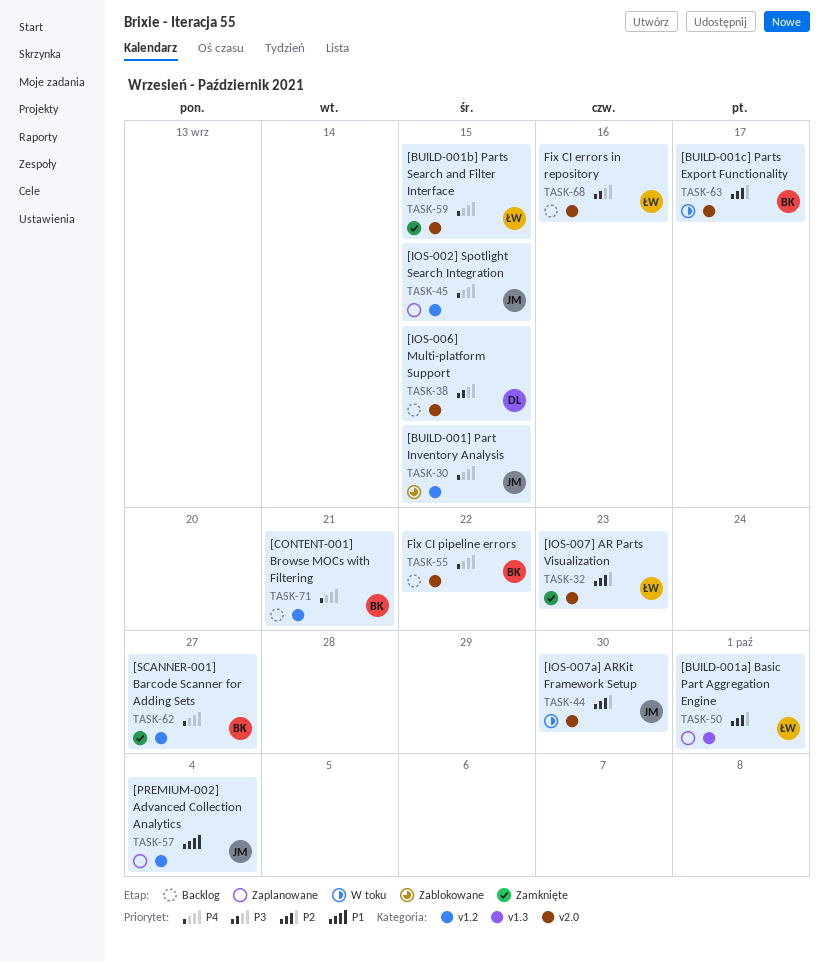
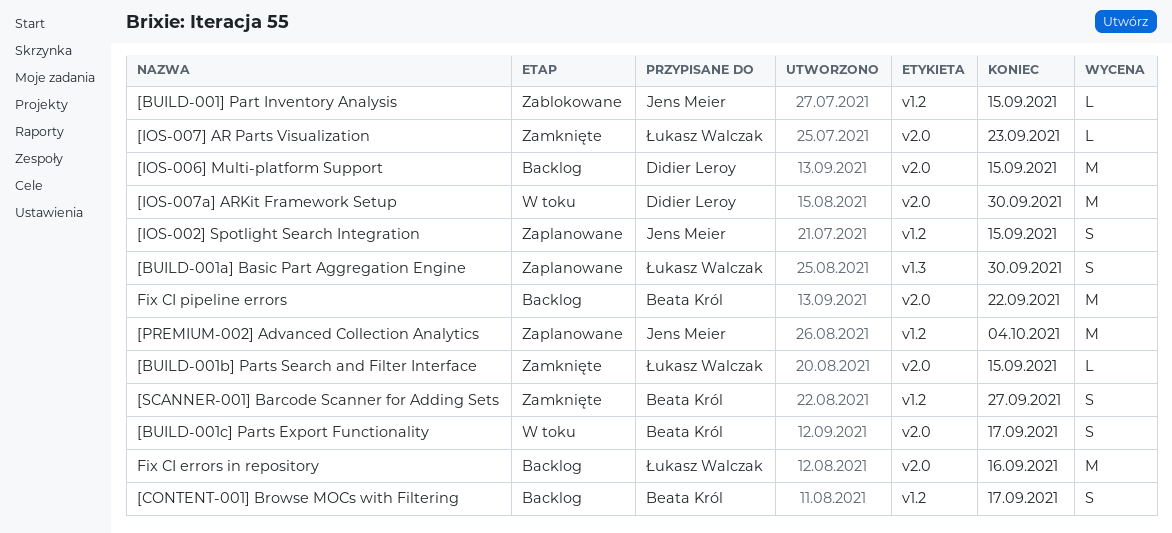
[BUILD-001a] Basic Part Aggregation Engine, due: Oct 1 -> Sep 30
[CONTENT-001] Browse MOCs with Filtering, due: Sep 21 -> Sep 17
[IOS-007a] ARKit Framework Setup, owner: Jens Meier -> Didier Leroy

